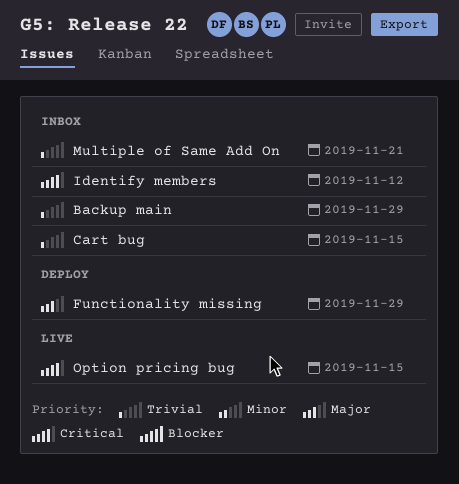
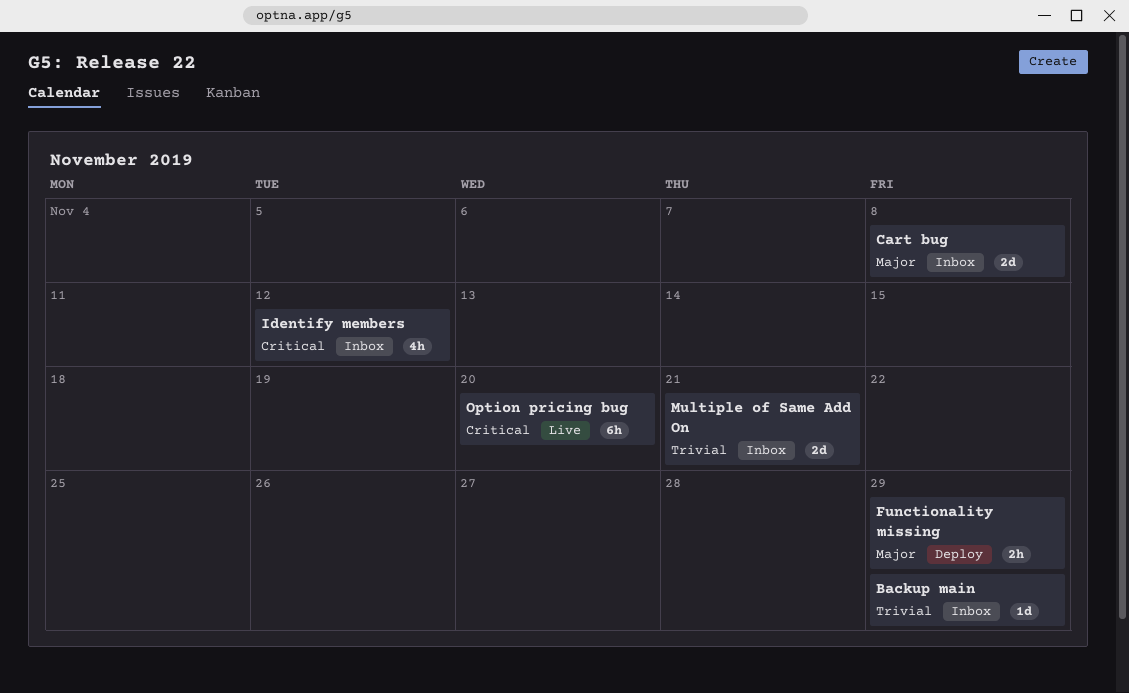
Cart bug, priority: Trivial -> Major
Cart bug, due: Nov 15 -> Nov 8
Option pricing bug, due: Nov 15 -> Nov 20

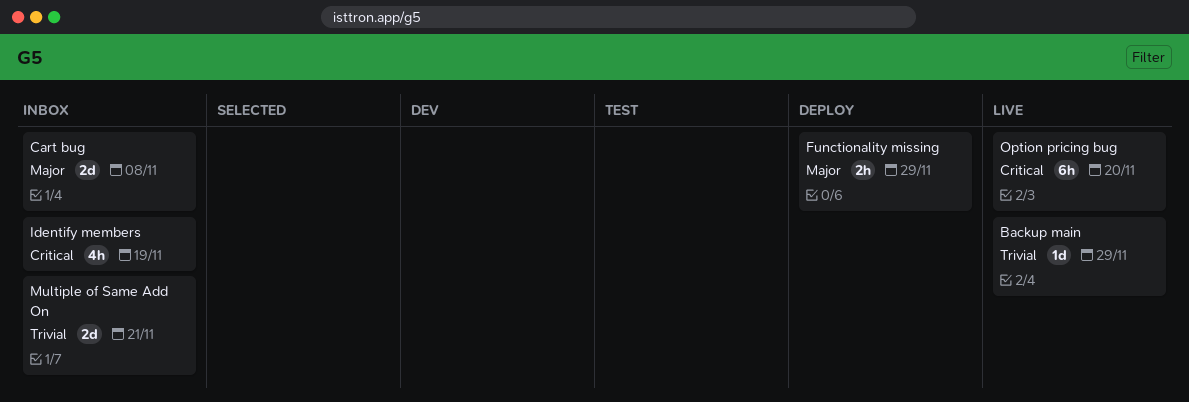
Backup main, status: Inbox -> Live
Identify members, due: Nov 12 -> Nov 19

